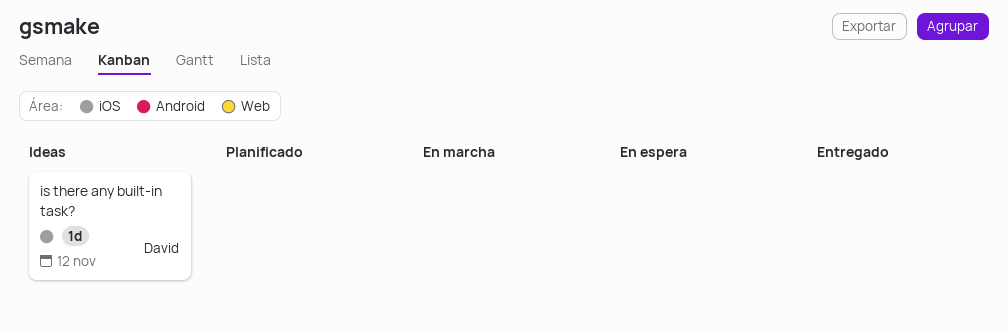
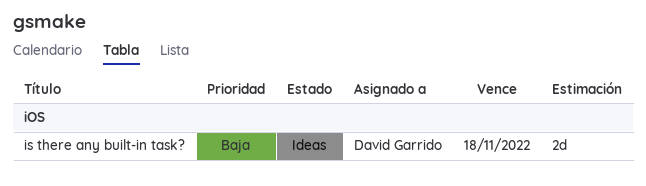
is there any built-in task?, estimate: 1d -> 2d
is there any built-in task?, due: Nov 12 -> Nov 18

